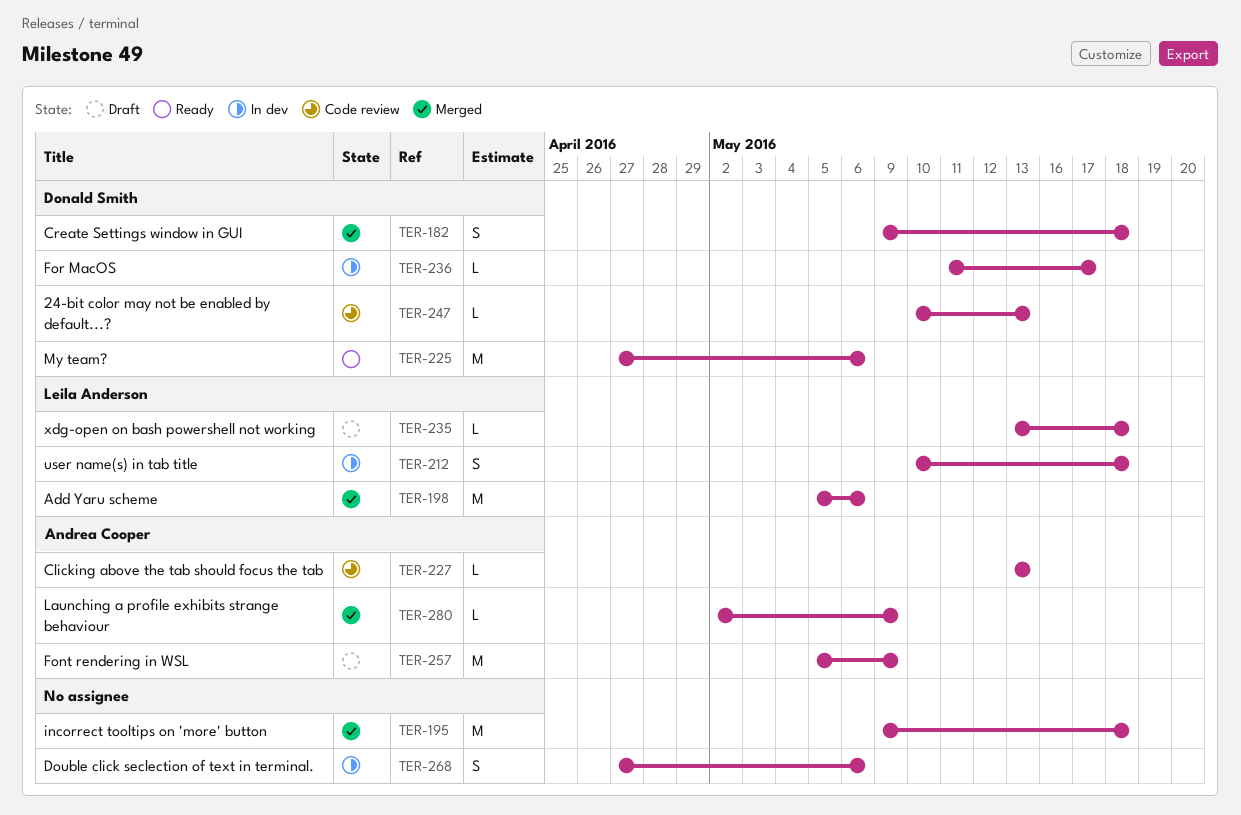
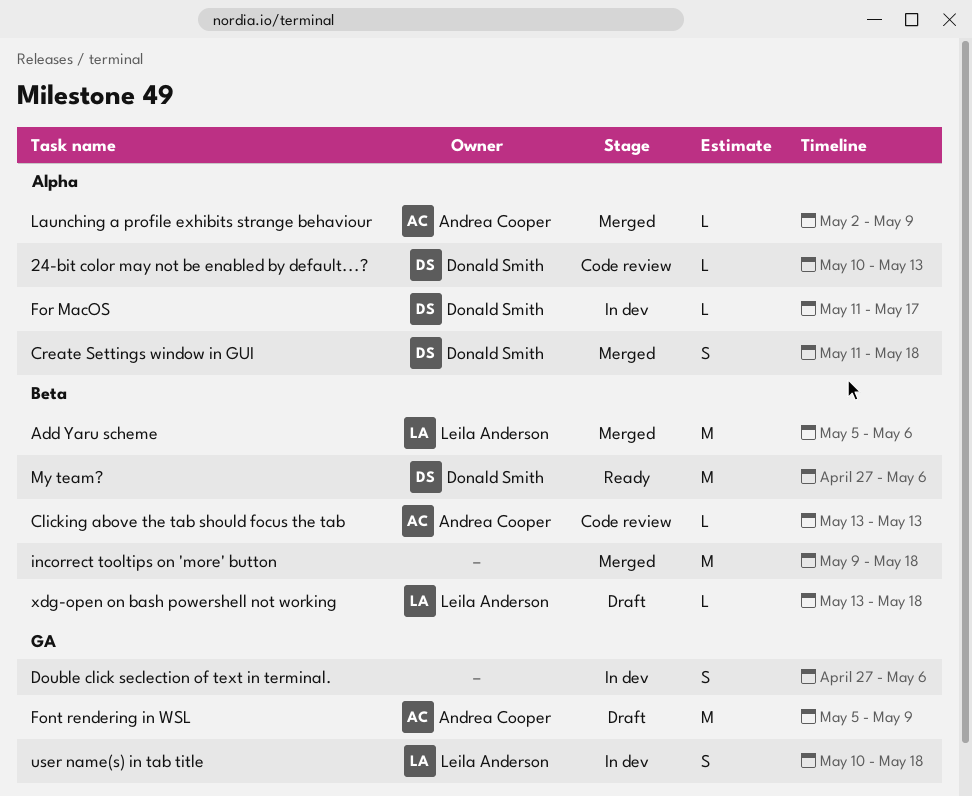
Create Settings window in GUI, start: May 9 -> May 11

